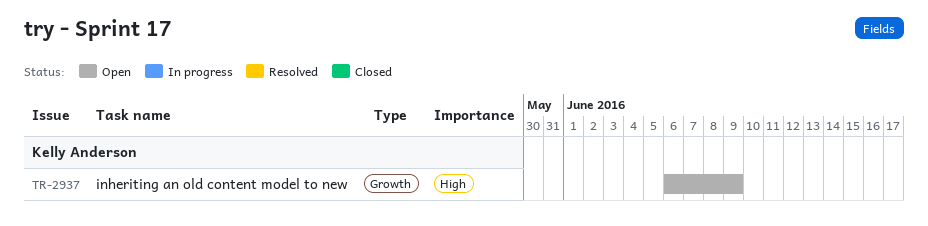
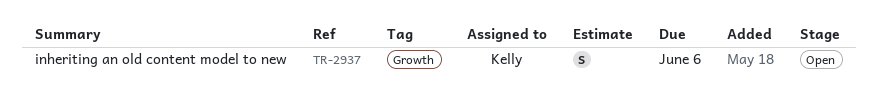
TR-2937, due: Jun 9 -> Jun 6

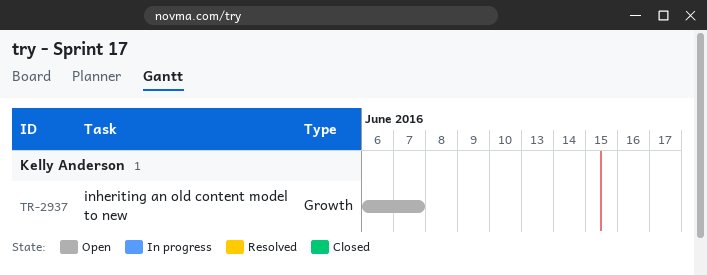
TR-2937, due: Jun 6 -> Jun 7

